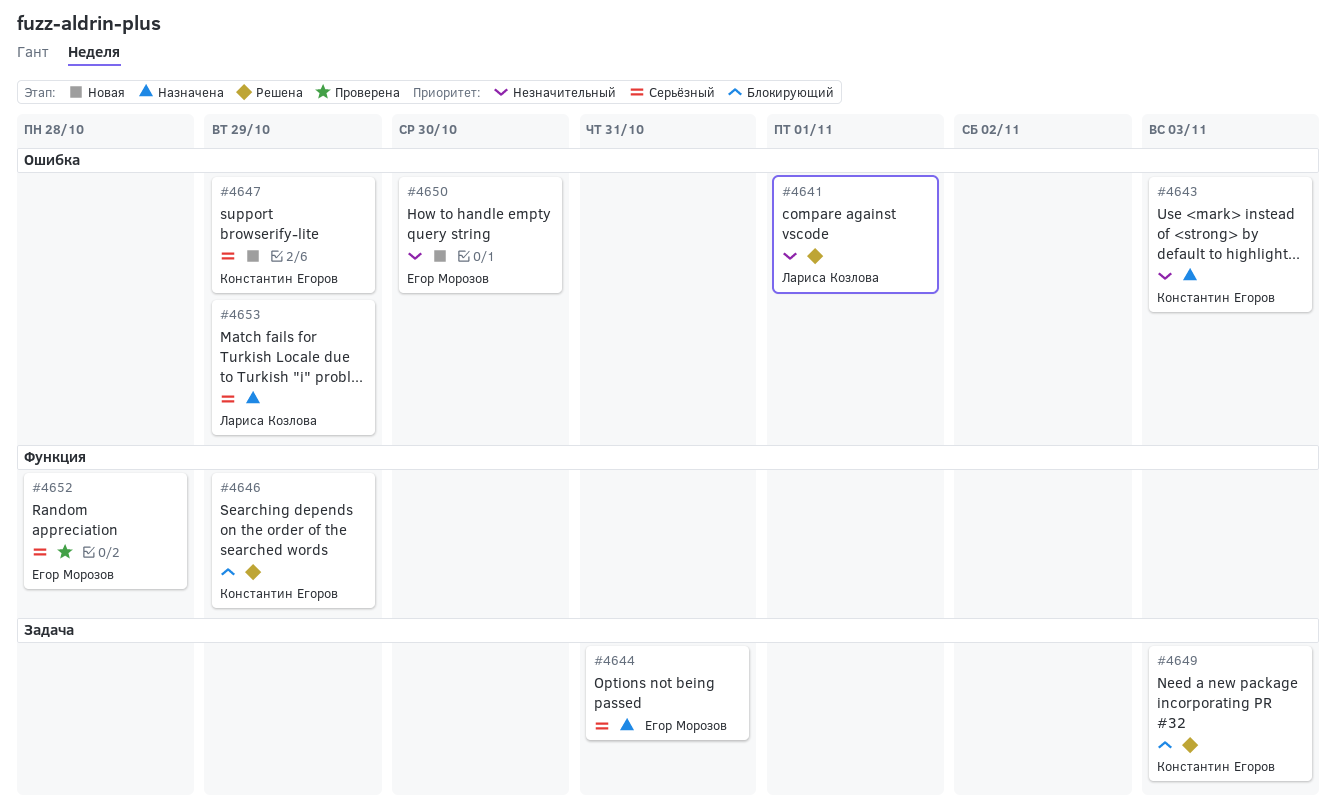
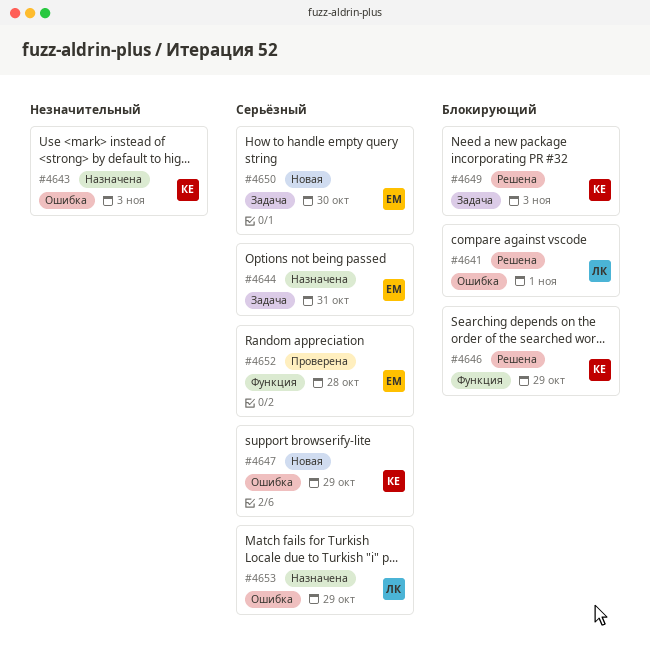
#4641, priority: Незначительный -> Блокирующий
#4650, priority: Незначительный -> Серьёзный
#4650, label: Ошибка -> Задача

